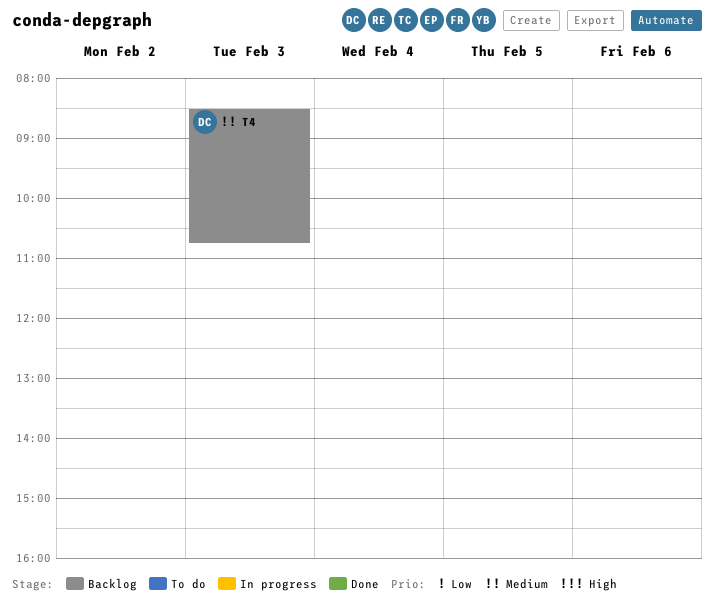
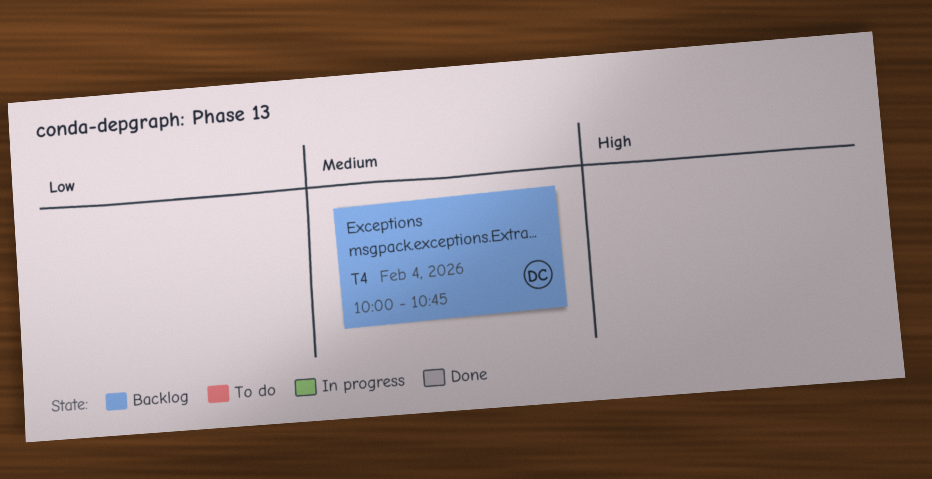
T4, day: Feb 3 -> Feb 4
T4, begins: 08:30 -> 10:00

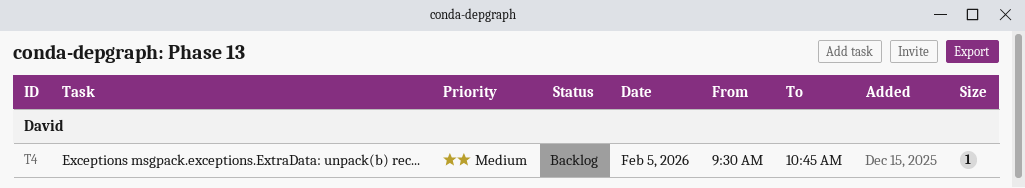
T4, day: Feb 4 -> Feb 5
T4, begins: 10:00 -> 09:30

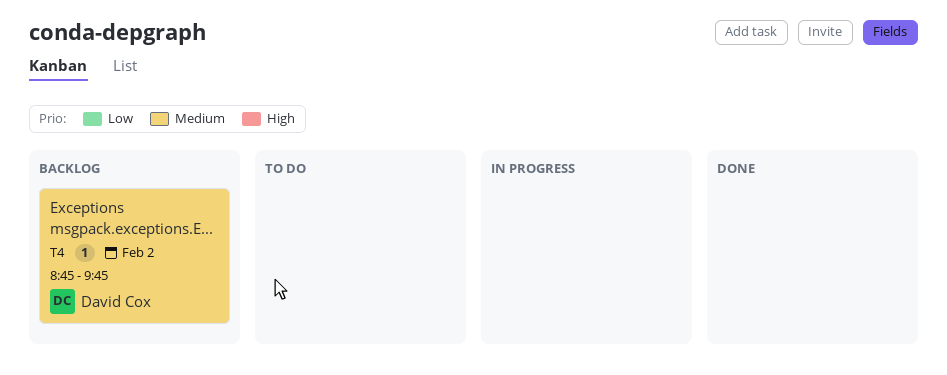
T4, day: Feb 5 -> Feb 2
T4, begins: 09:30 -> 08:45
T4, ends: 10:45 -> 09:45

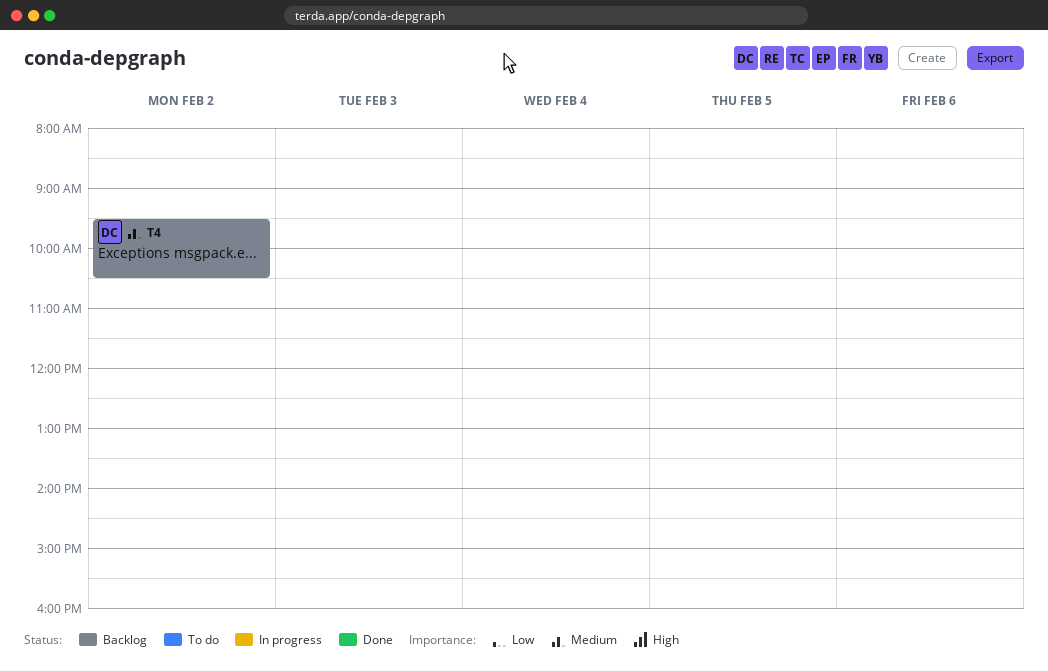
T4, begins: 08:45 -> 09:30
T4, ends: 09:45 -> 10:30

